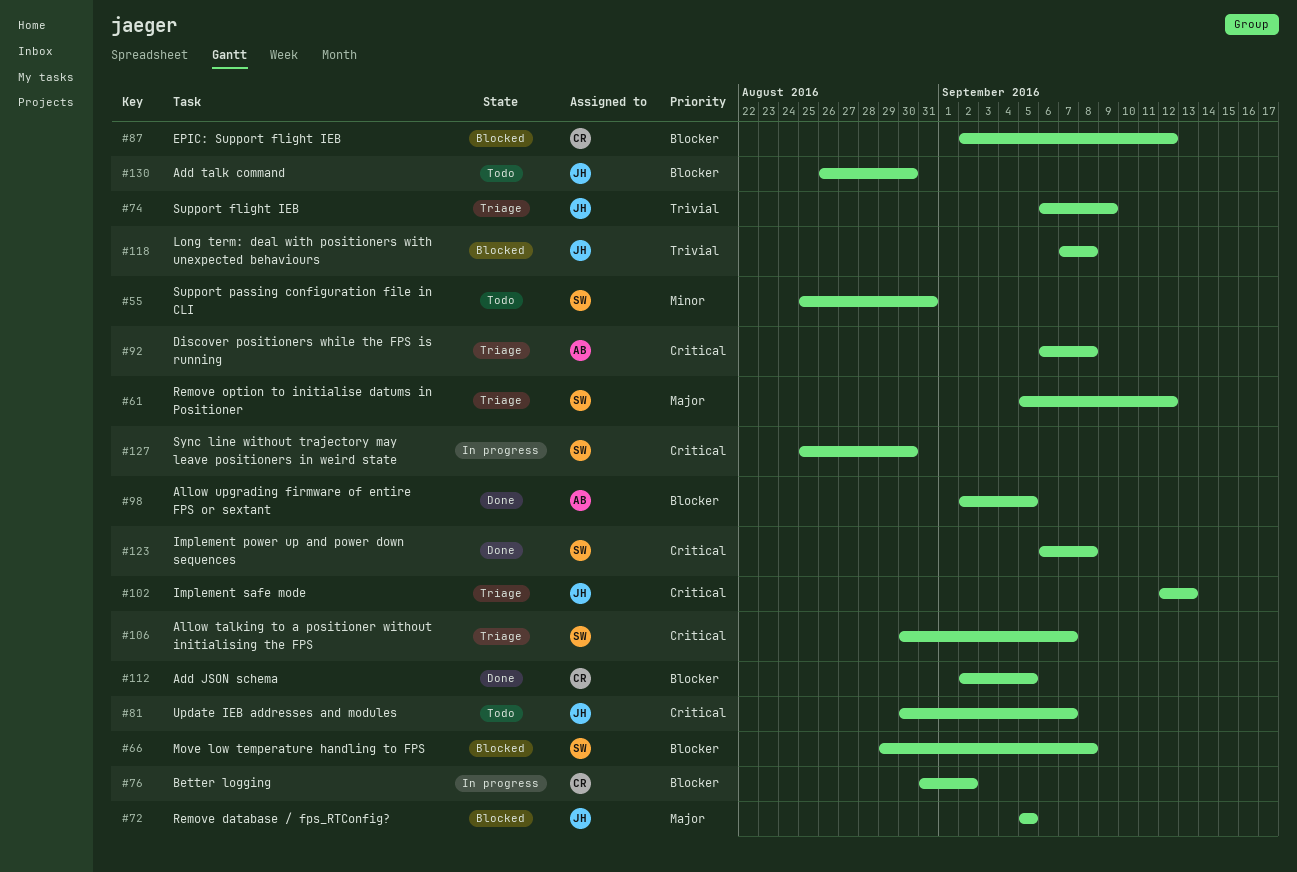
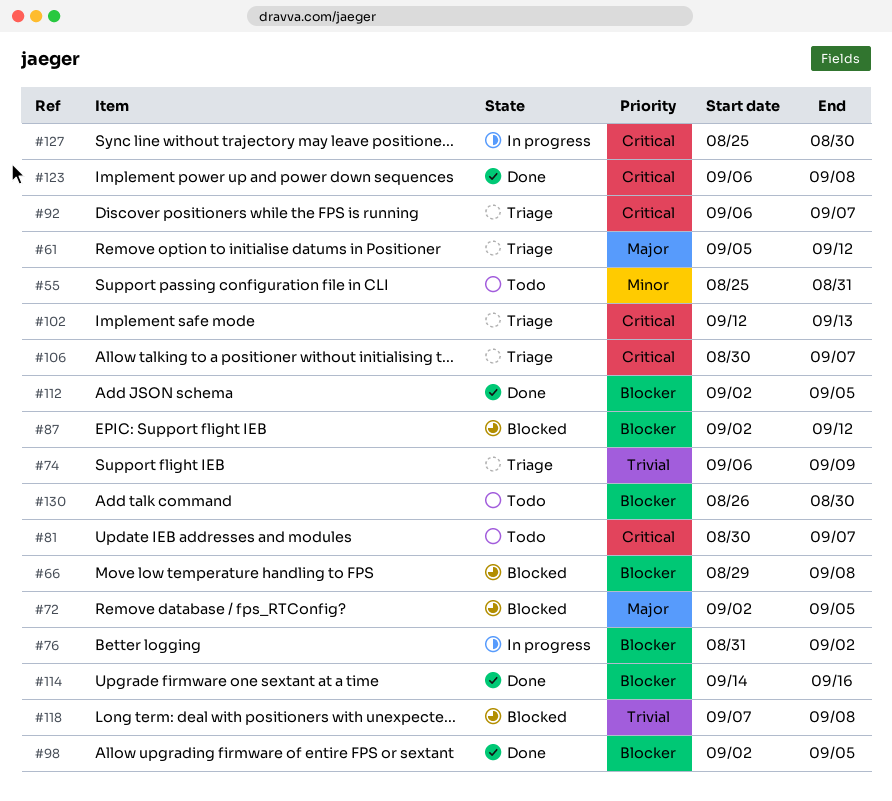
#72, start: Sep 5 -> Sep 2
#92, due: Sep 8 -> Sep 7
#114: none -> present

